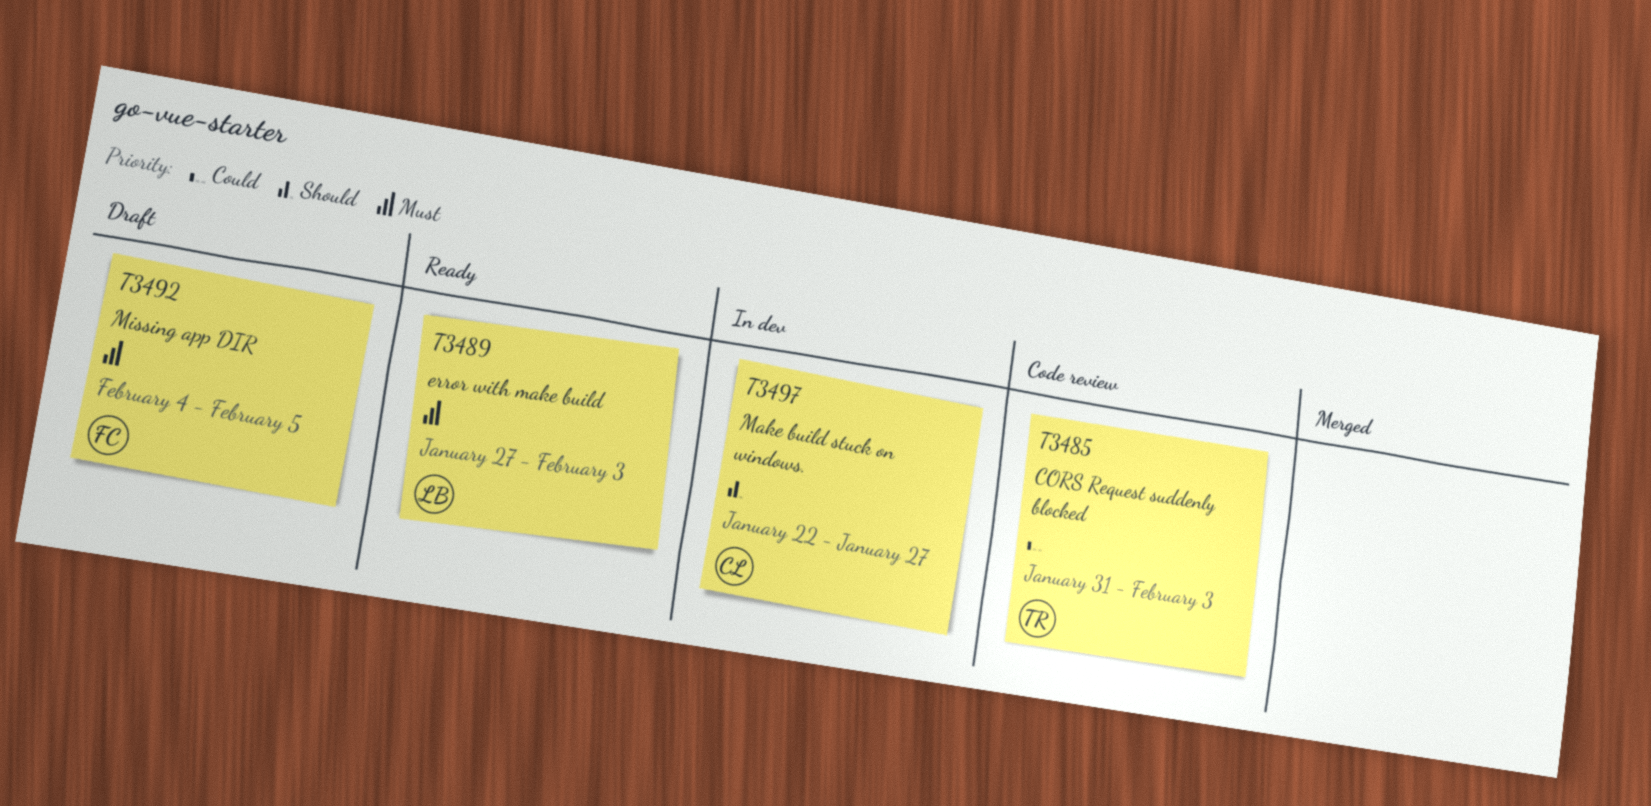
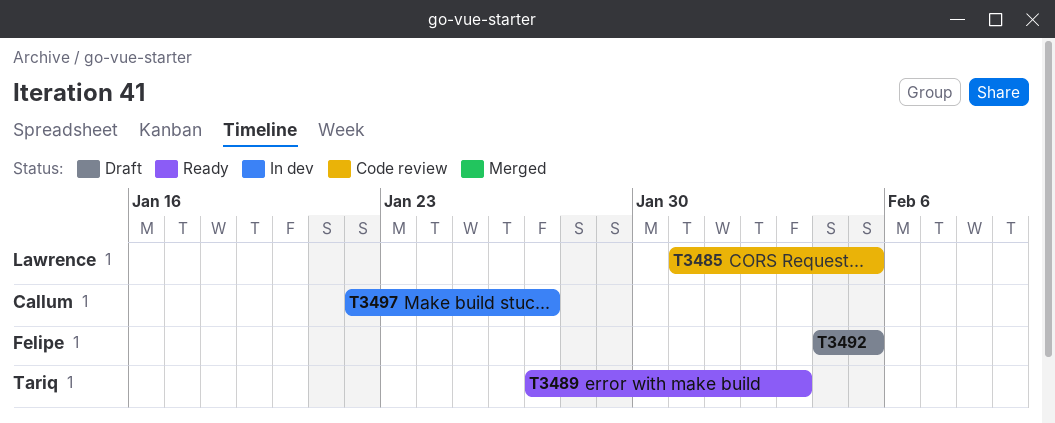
T3485, owner: Tariq -> Lawrence
T3485, due: Feb 3 -> Feb 5
T3489, owner: Lawrence -> Tariq

